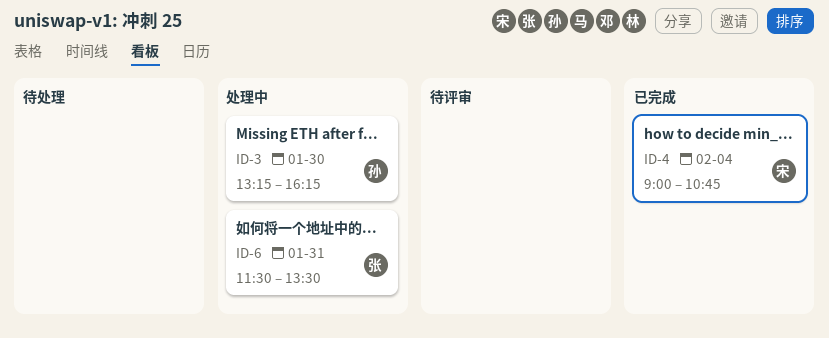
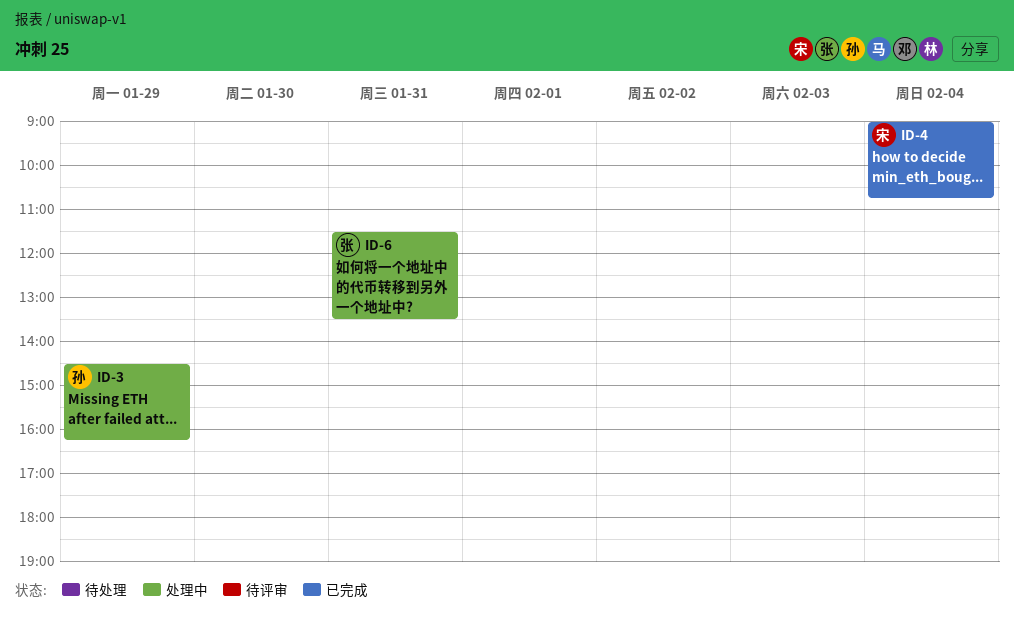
ID-3, day: Jan 30 -> Jan 29
ID-3, begins: 13:15 -> 14:30

